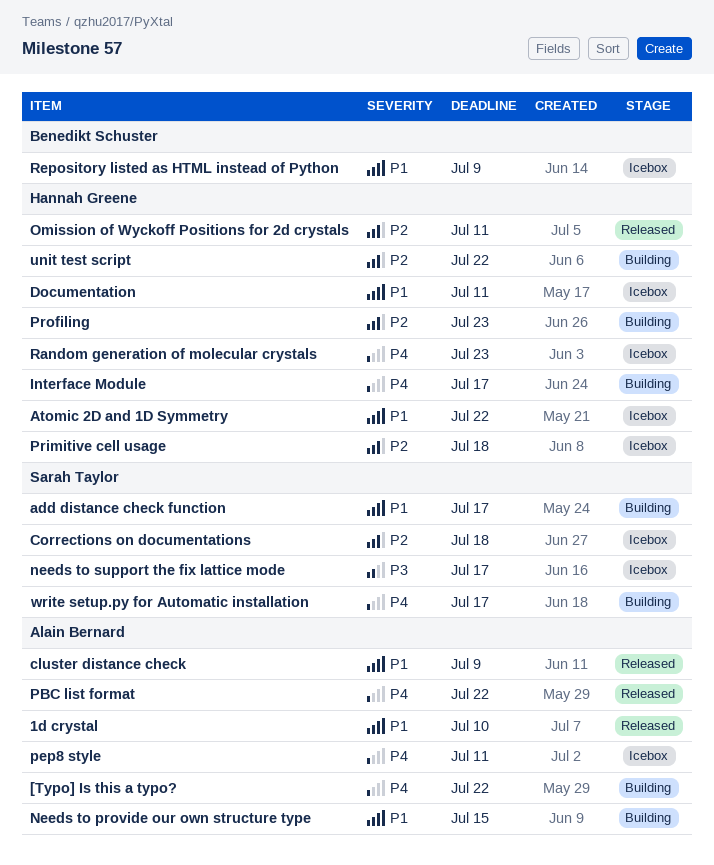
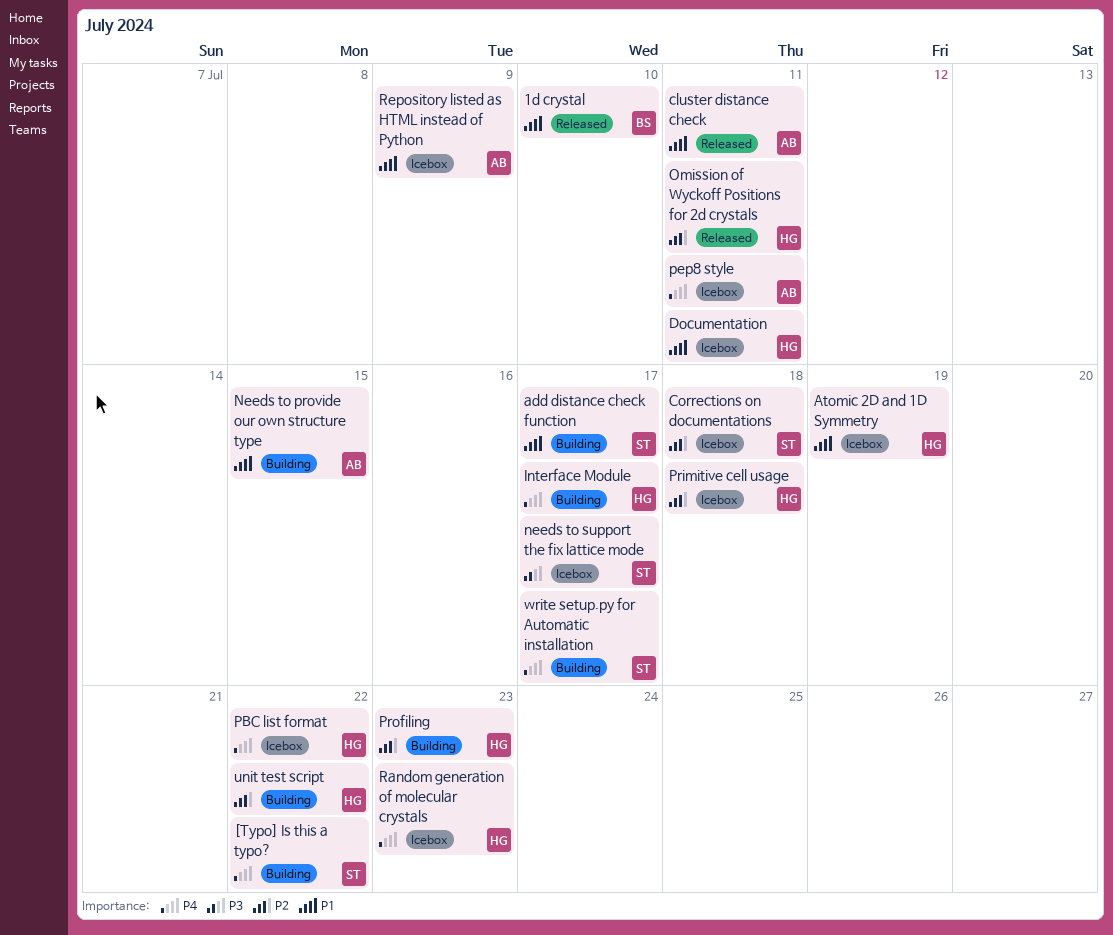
1d crystal, owner: Alain Bernard -> Benedikt Schuster
[Typo] Is this a typo?, owner: Alain Bernard -> Sarah Taylor
Atomic 2D and 1D Symmetry, due: Jul 22 -> Jul 19
cluster distance check, due: Jul 9 -> Jul 11
PBC list format, status: Released -> Icebox
PBC list format, owner: Alain Bernard -> Hannah Greene
Repository listed as HTML instead of Python, owner: Benedikt Schuster -> Alain Bernard

